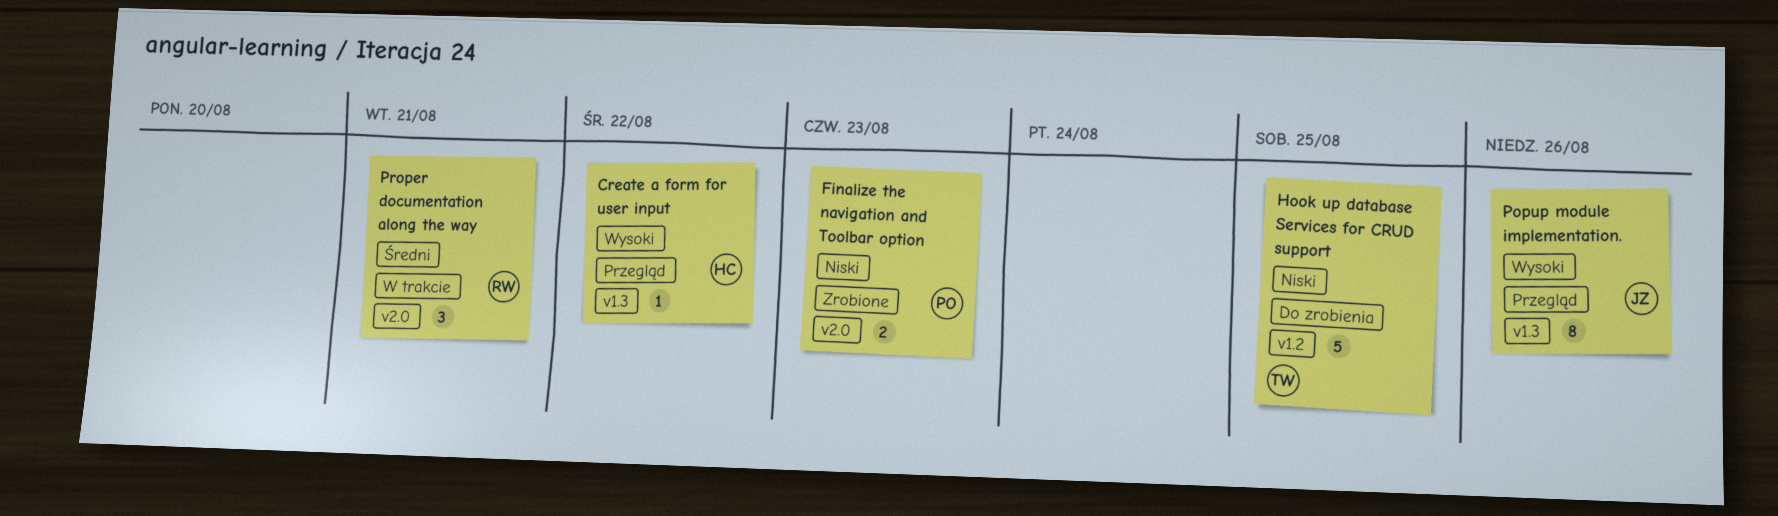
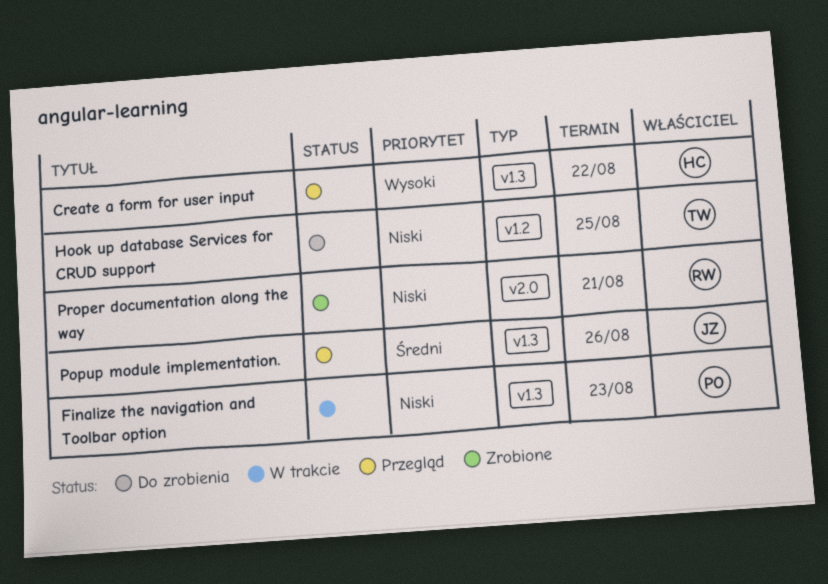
Finalize the navigation and Toolbar option, status: Zrobione -> W trakcie
Finalize the navigation and Toolbar option, label: v2.0 -> v1.3
Popup module implementation., priority: Wysoki -> Średni
Proper documentation along the way, status: W trakcie -> Zrobione
Proper documentation along the way, priority: Średni -> Niski

